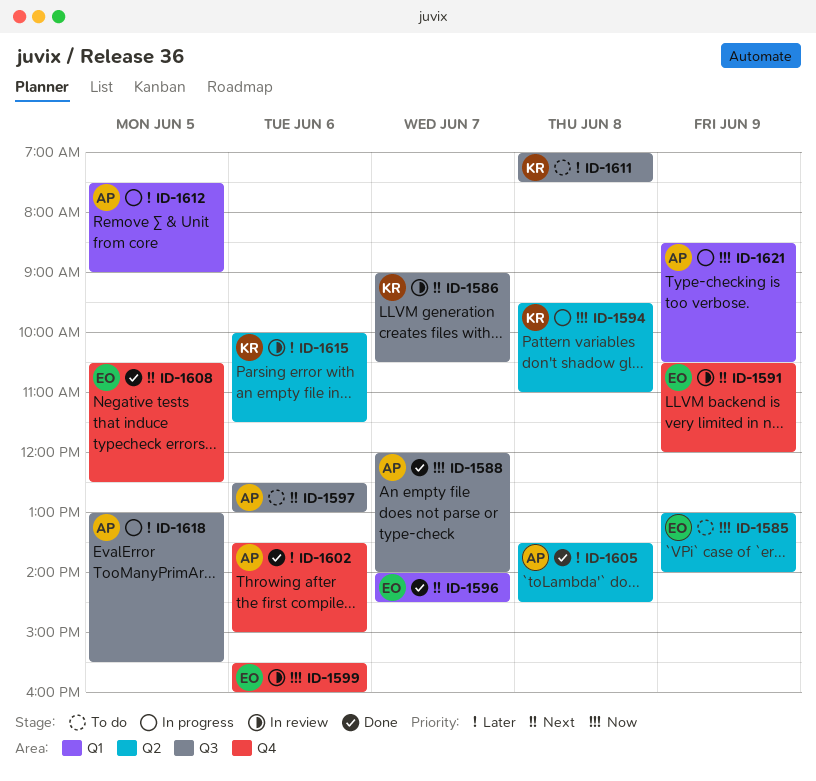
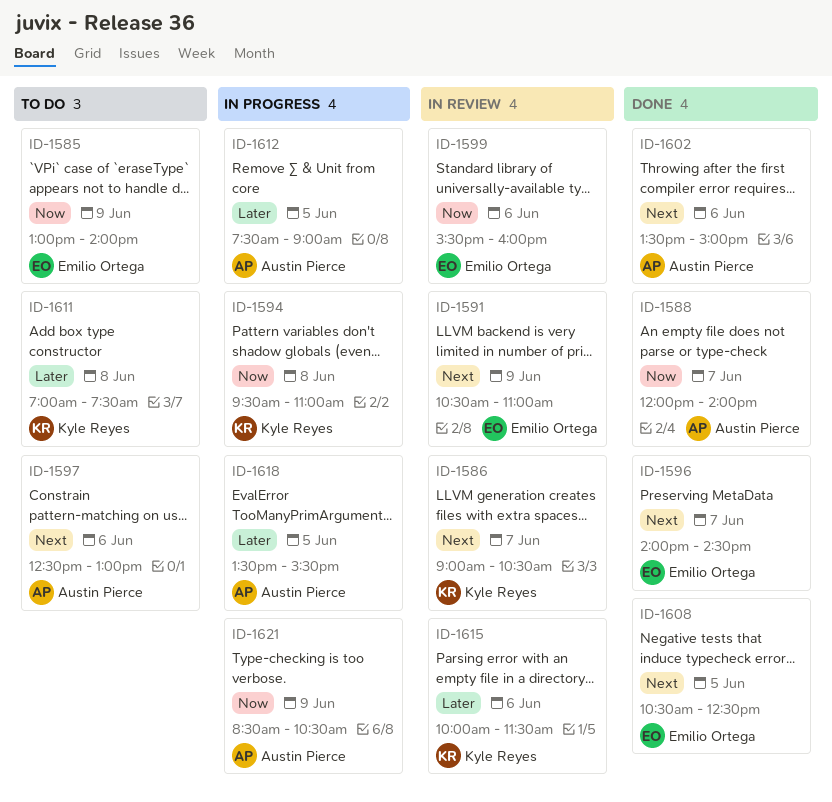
ID-1591, ends: 12:00 -> 11:00
ID-1602, priority: Later -> Next
ID-1605: present -> none
ID-1618, begins: 13:00 -> 13:30

